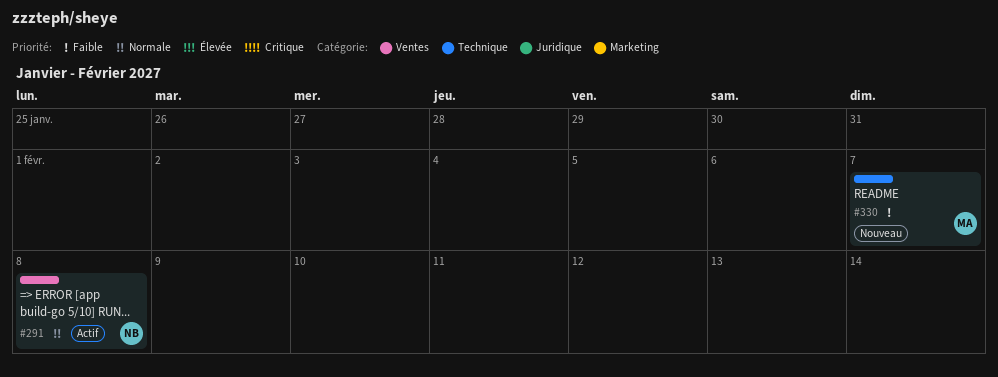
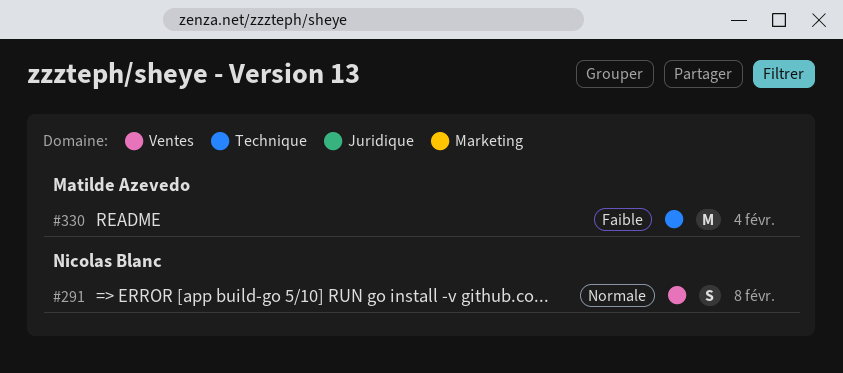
#330, due: Feb 7 -> Feb 4

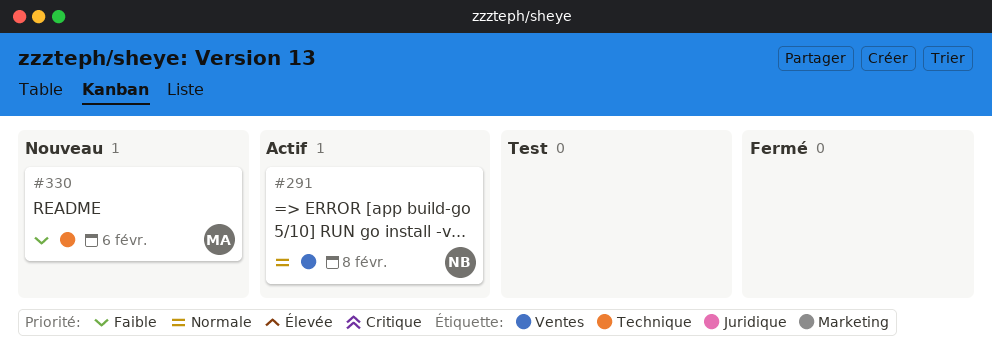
#330, due: Feb 4 -> Feb 6

